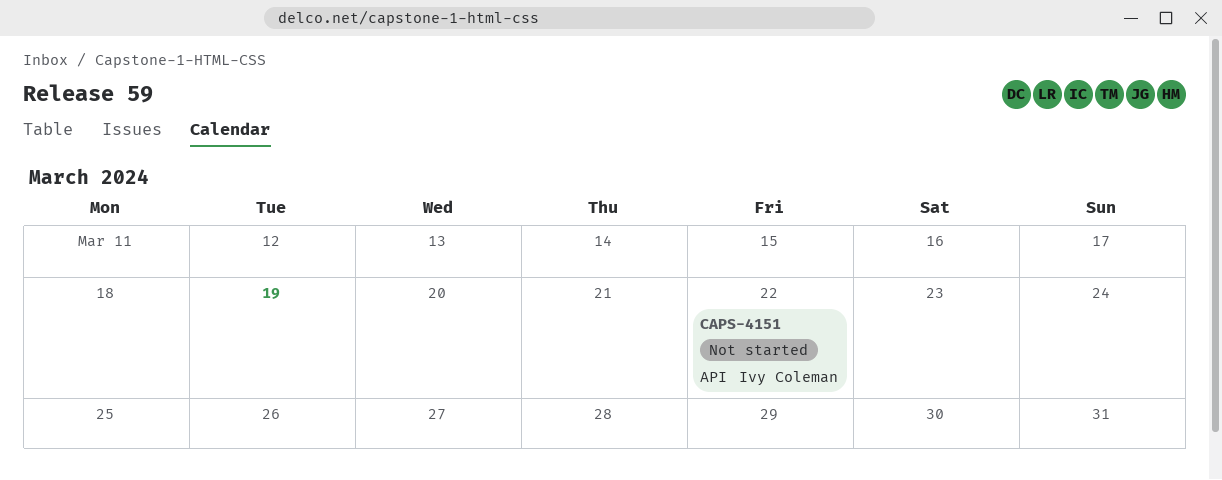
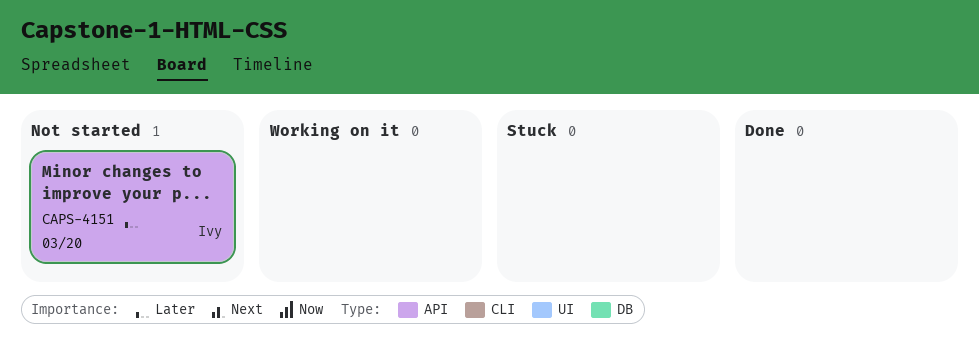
CAPS-4151, due: Mar 22 -> Mar 20

